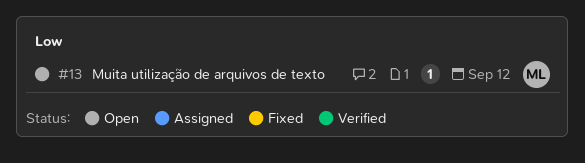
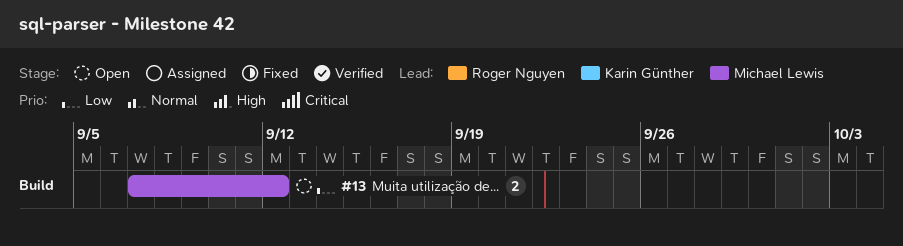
#13, estimate: 1 -> 2

